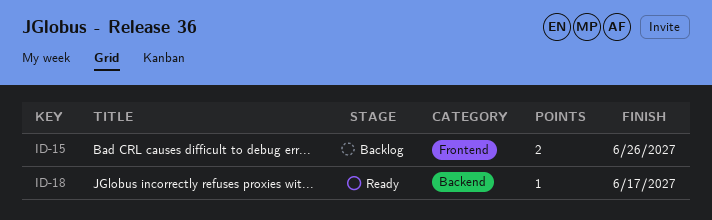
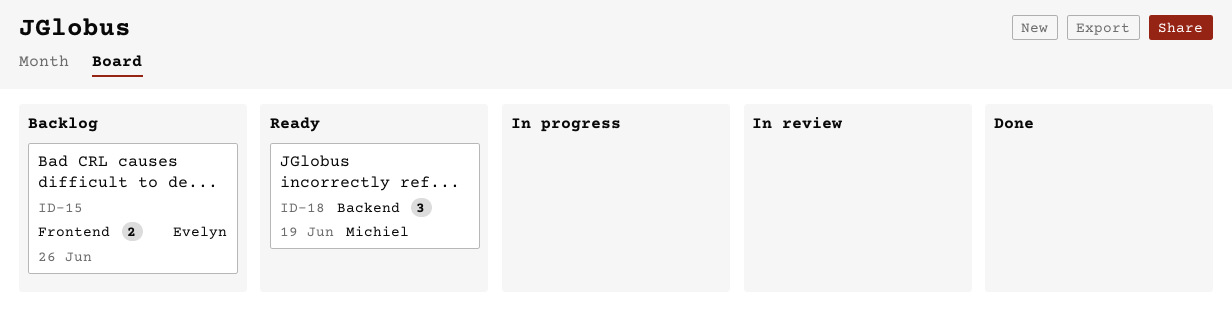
ID-18, estimate: 1 -> 3
ID-18, due: Jun 17 -> Jun 19

